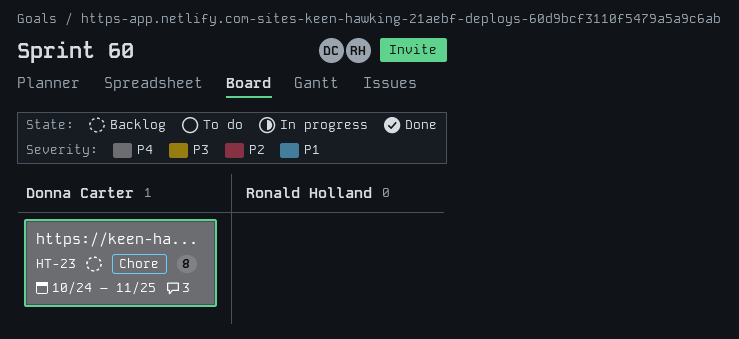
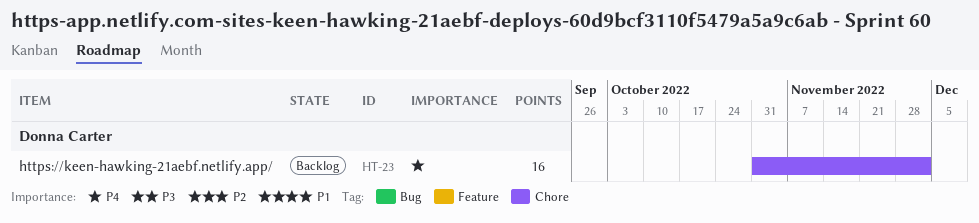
HT-23, estimate: 8 -> 16
HT-23, start: Oct 24 -> Oct 31
HT-23, due: Nov 25 -> Dec 2

